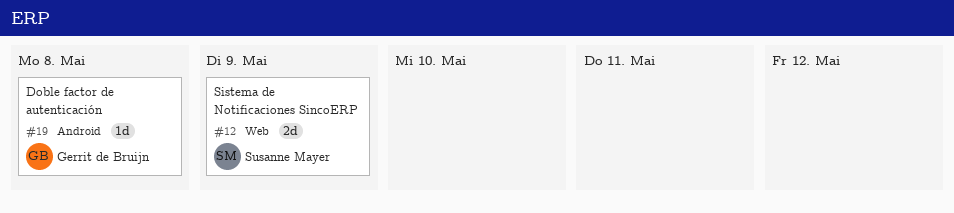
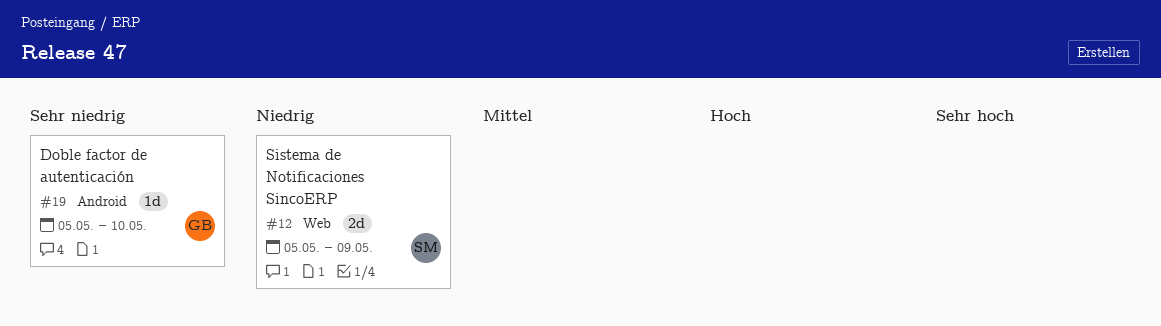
#19, due: May 8 -> May 10

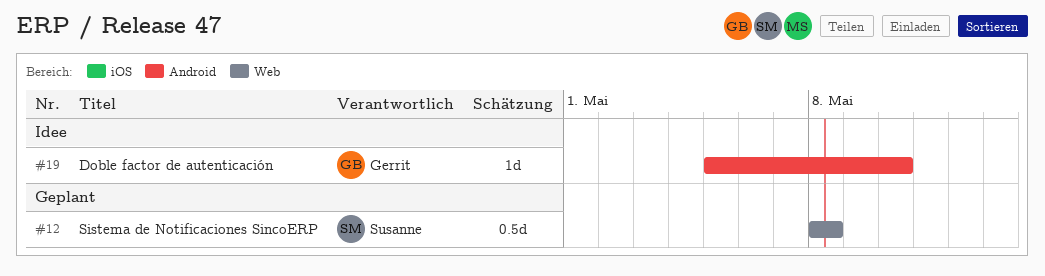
#12, estimate: 2d -> 0.5d
#12, start: May 5 -> May 8
#12, due: May 9 -> May 8

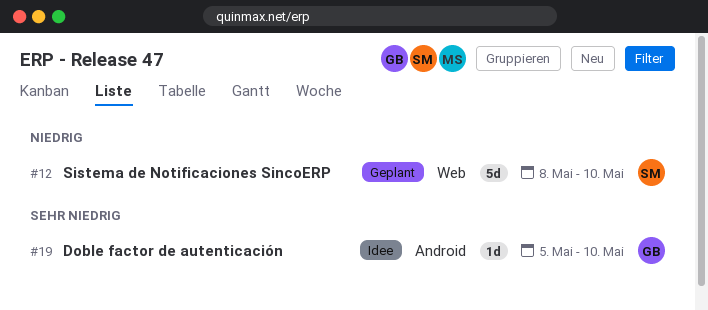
#12, estimate: 0.5d -> 5d
#12, due: May 8 -> May 10

